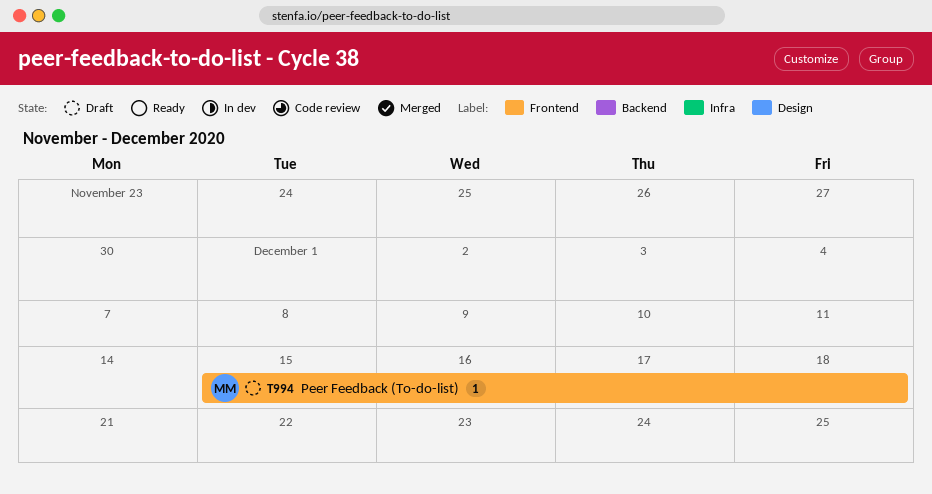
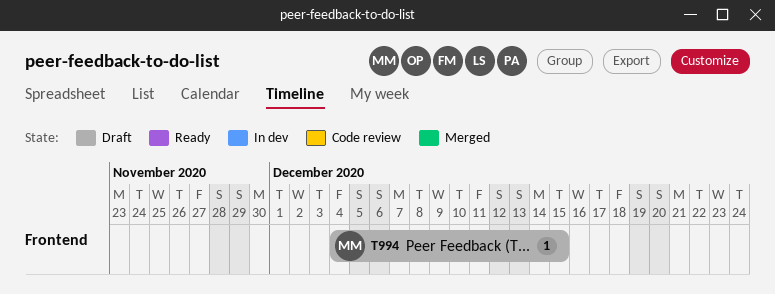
T994, start: Dec 15 -> Dec 4
T994, due: Dec 18 -> Dec 15

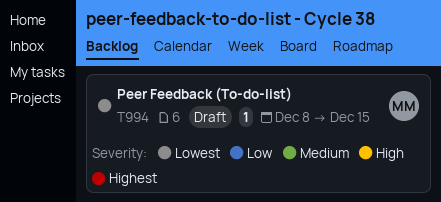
T994, start: Dec 4 -> Dec 8

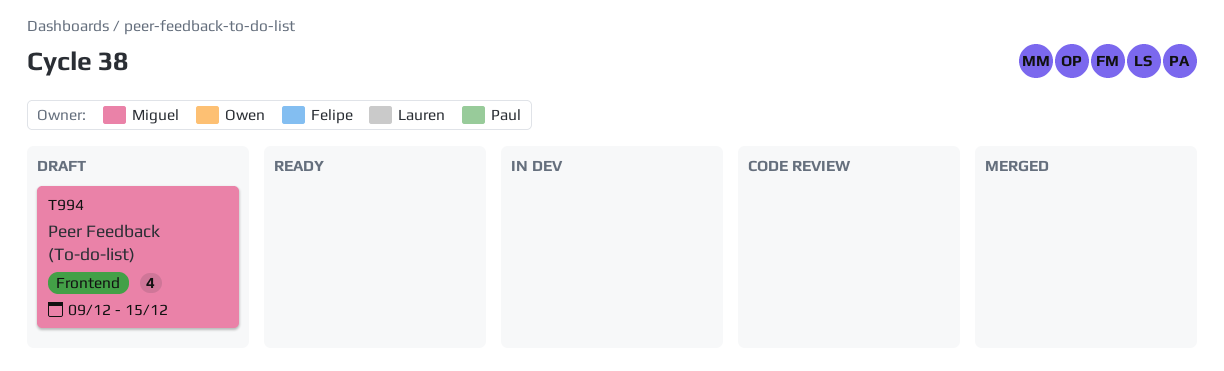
T994, estimate: 1 -> 4
T994, start: Dec 8 -> Dec 9

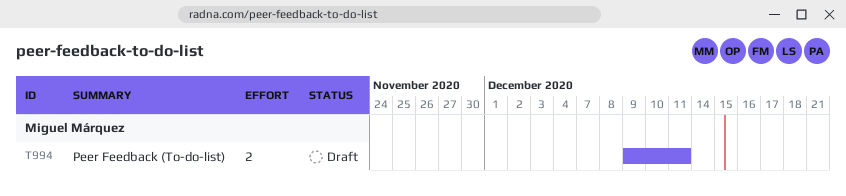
T994, estimate: 4 -> 2
T994, due: Dec 15 -> Dec 11

